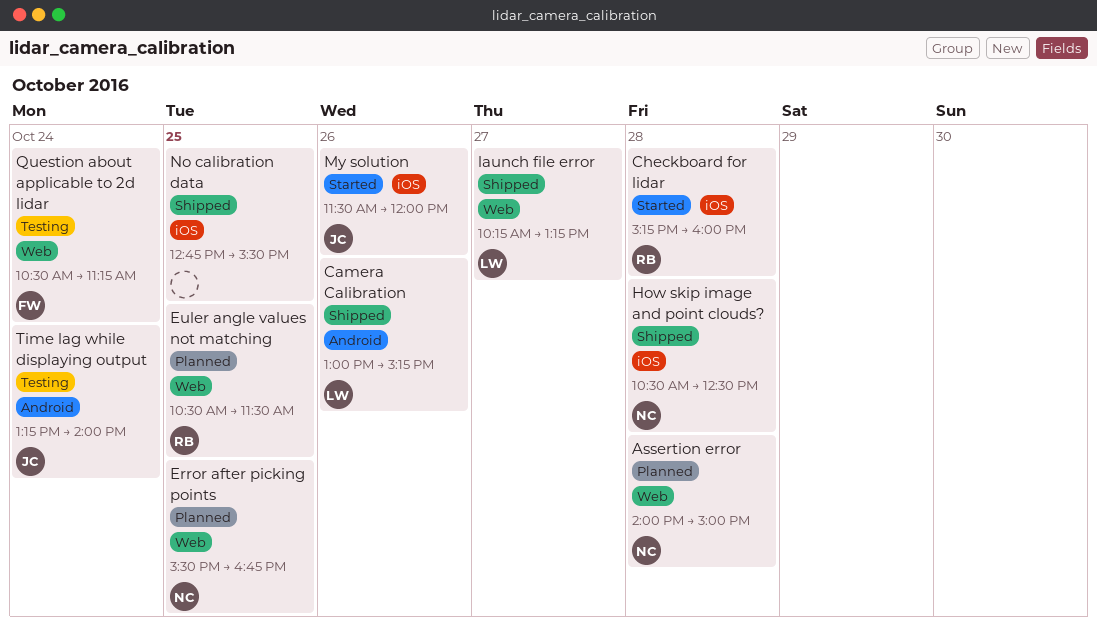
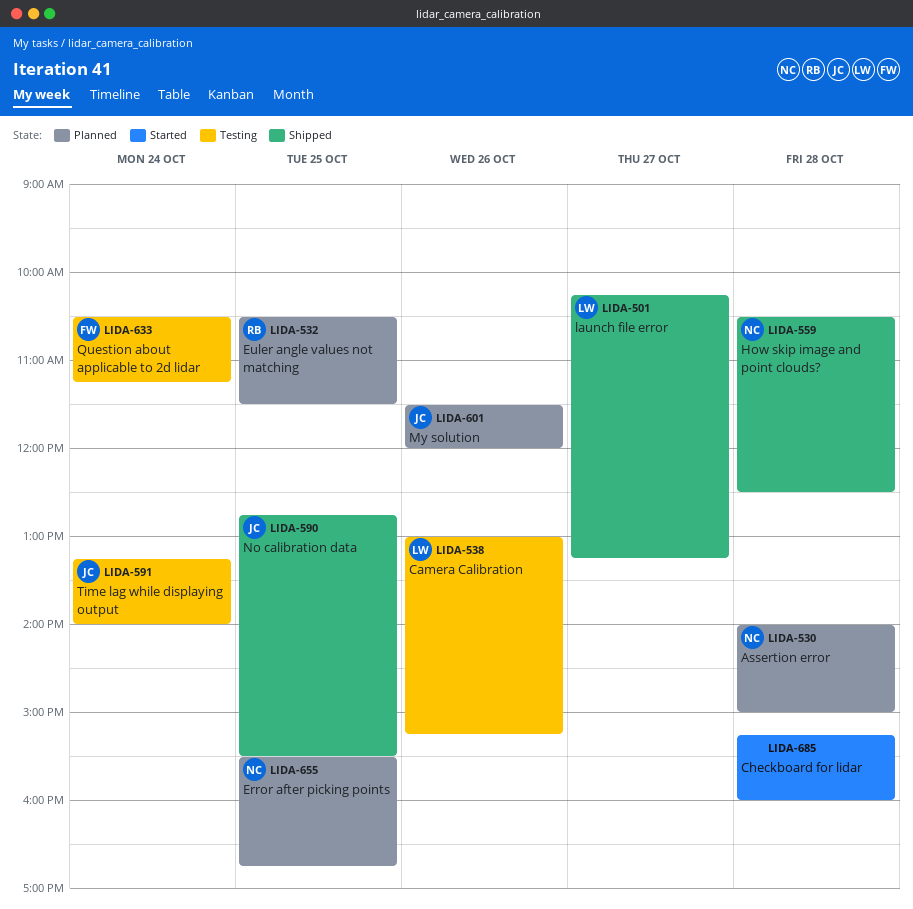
Camera Calibration, status: Shipped -> Testing
Checkboard for lidar, owner: RB -> none
My solution, status: Started -> Planned
No calibration data, owner: none -> JC

